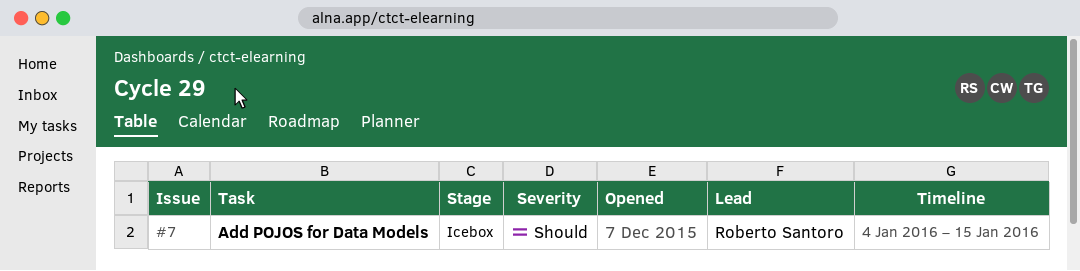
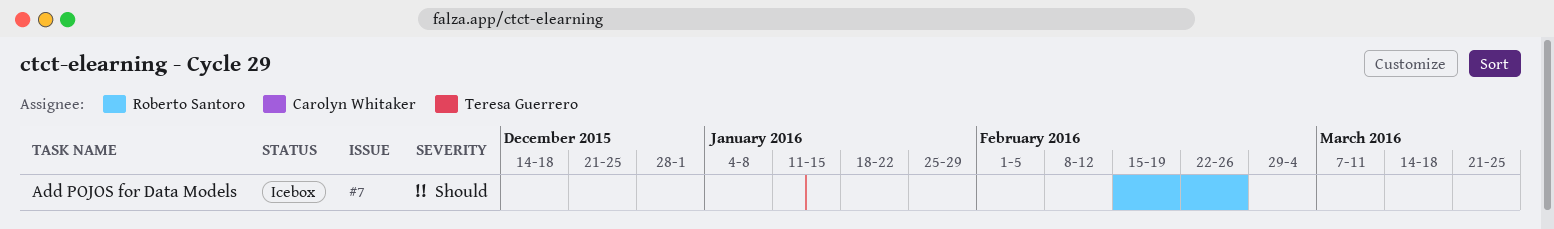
#7, start: Jan 4 -> Feb 15
#7, due: Jan 15 -> Feb 26

